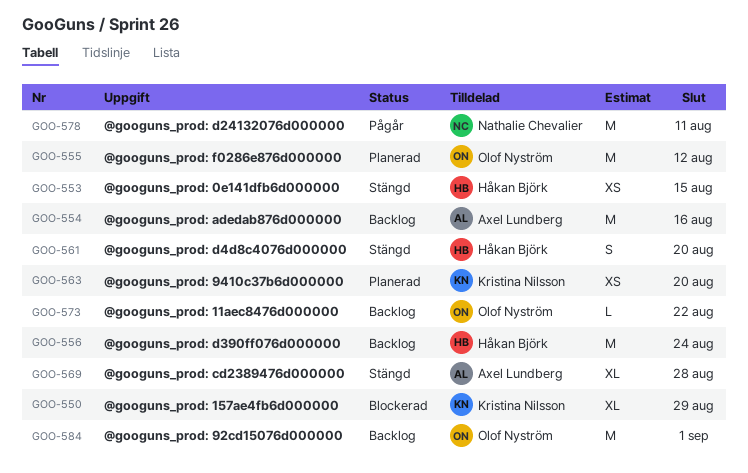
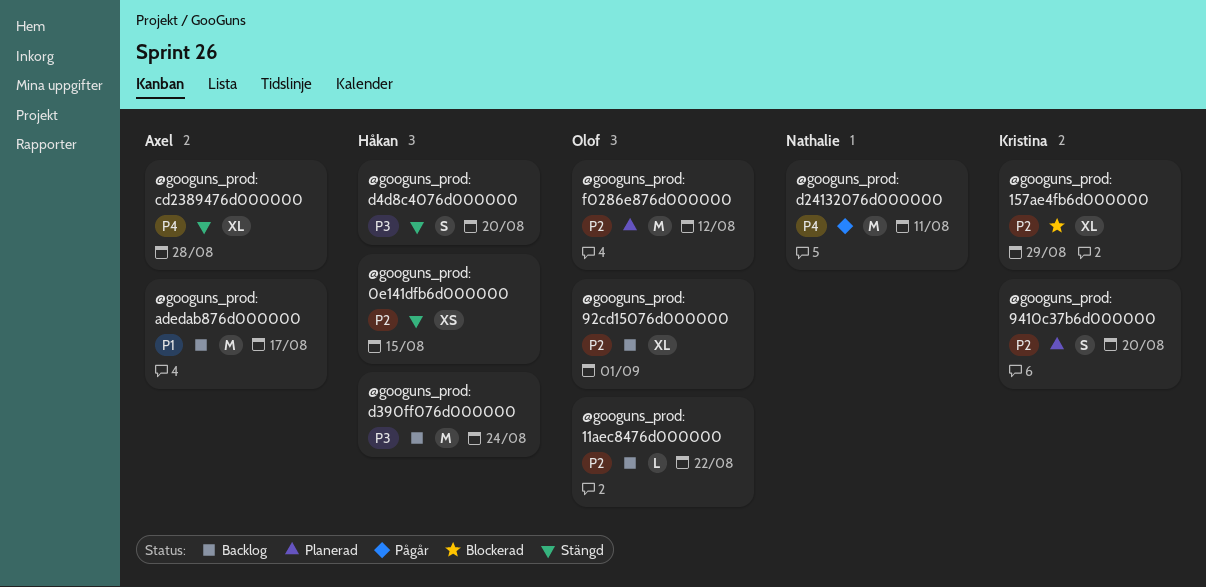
@googuns_prod: 92cd15076d000000, estimate: M -> XL
@googuns_prod: 9410c37b6d000000, estimate: XS -> S
@googuns_prod: adedab876d000000, due: Aug 16 -> Aug 17

